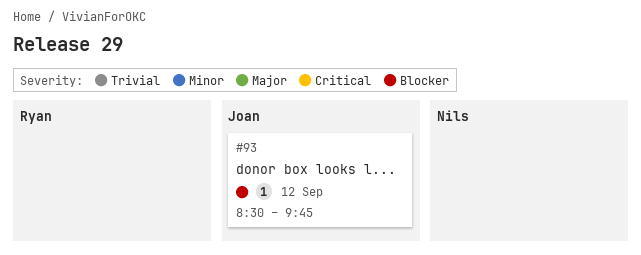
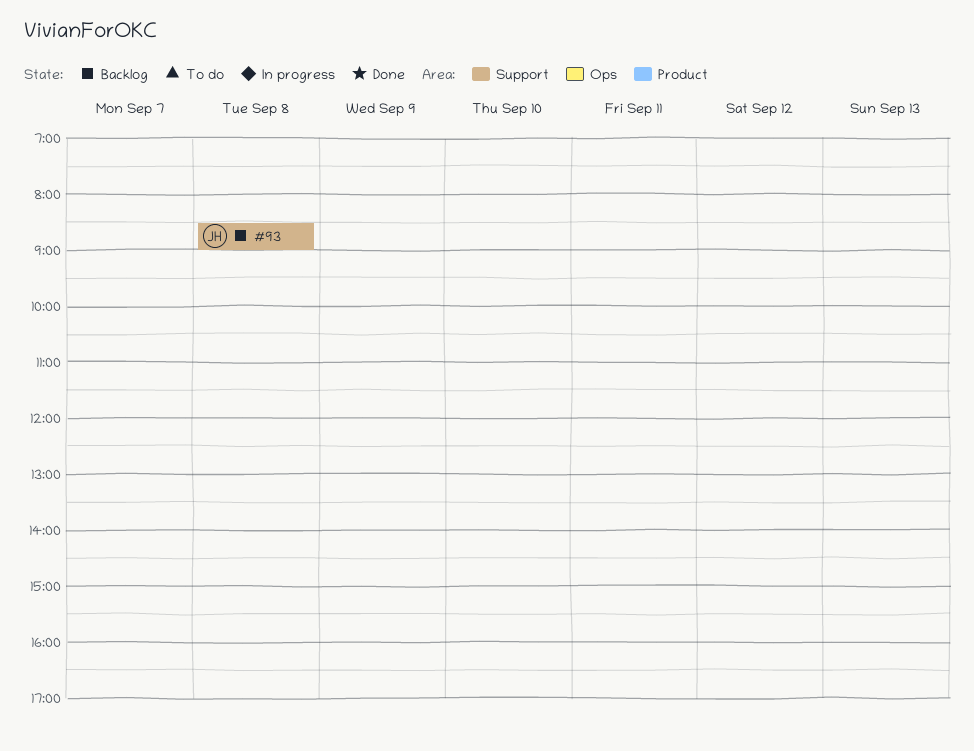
#93, day: Sep 12 -> Sep 8
#93, ends: 09:45 -> 09:00

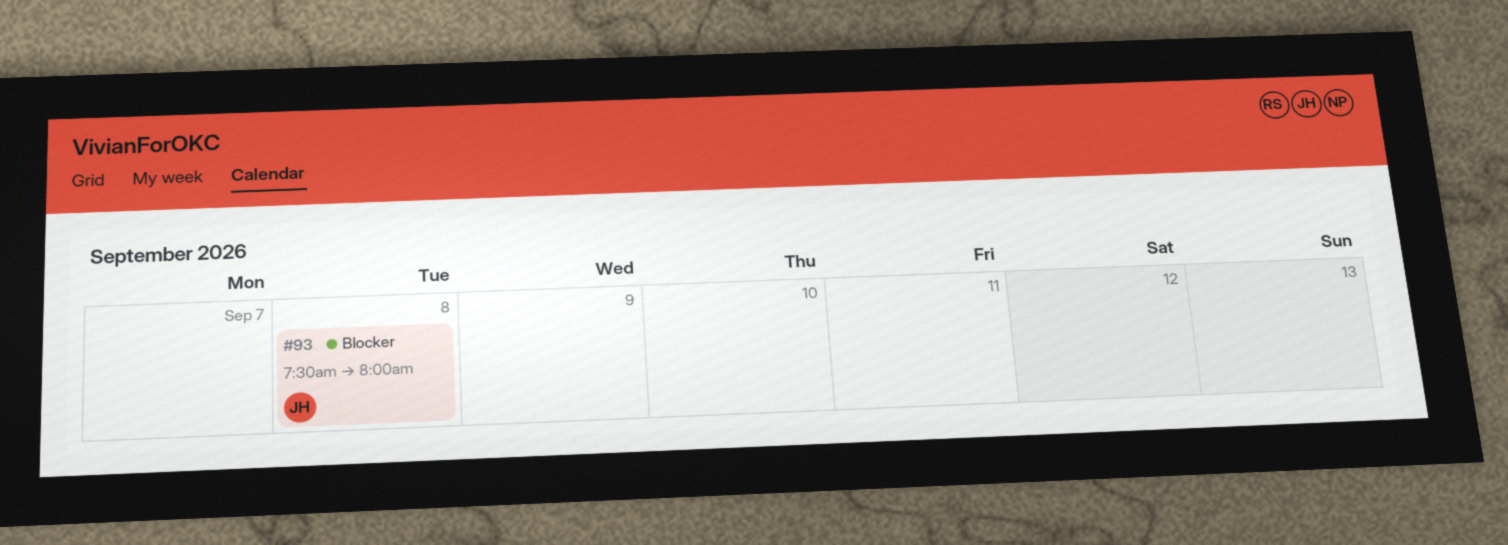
#93, begins: 08:30 -> 07:30
#93, ends: 09:00 -> 08:00

